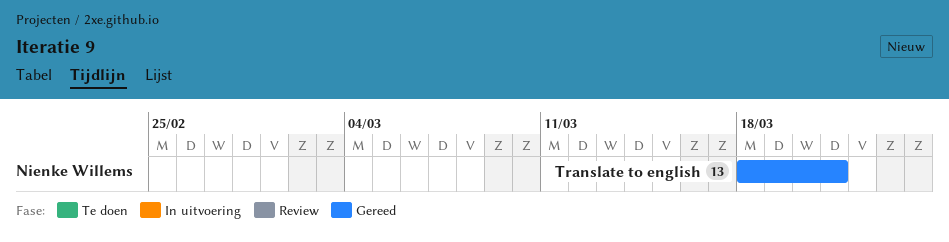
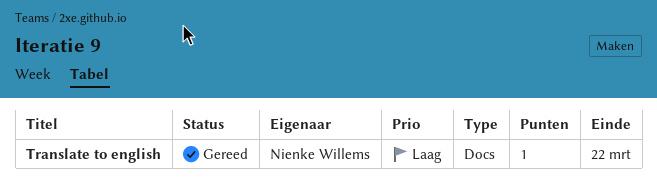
Translate to english, estimate: 13 -> 1
Translate to english, due: Mar 21 -> Mar 22

